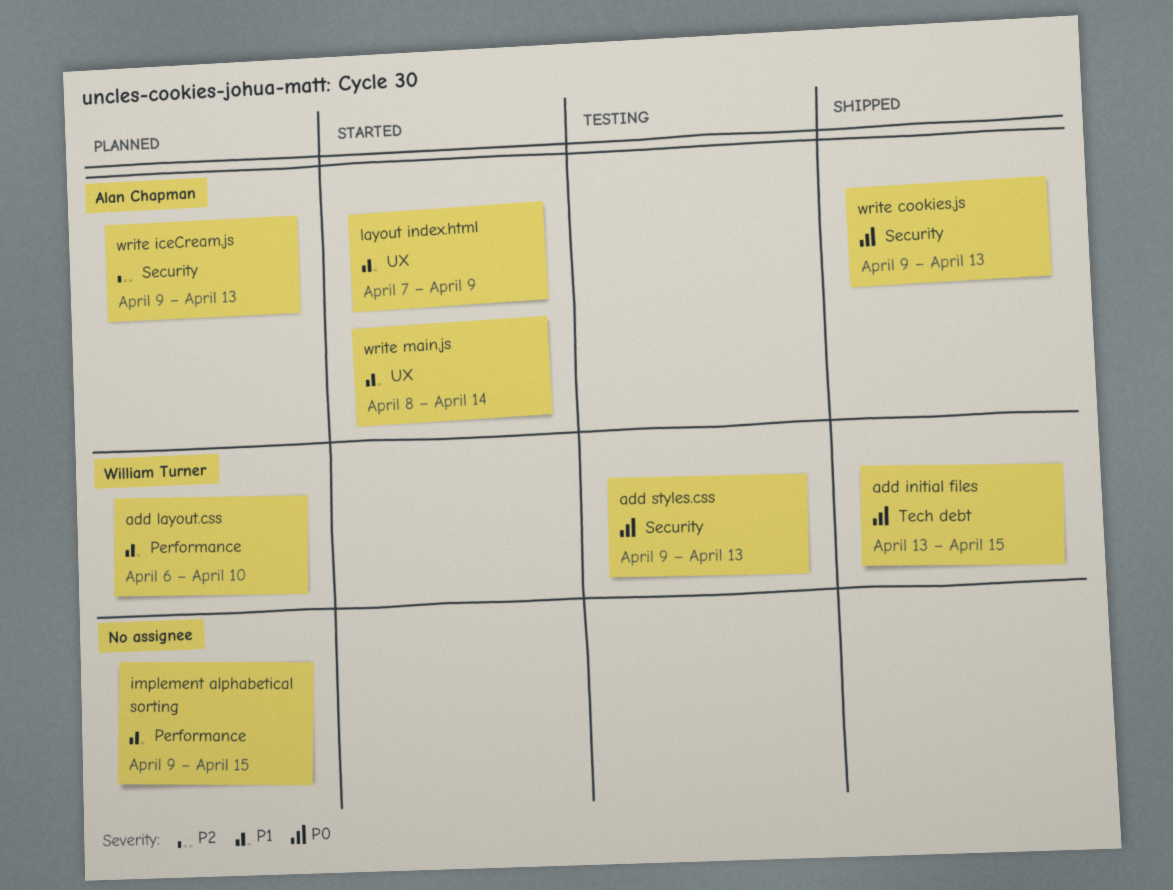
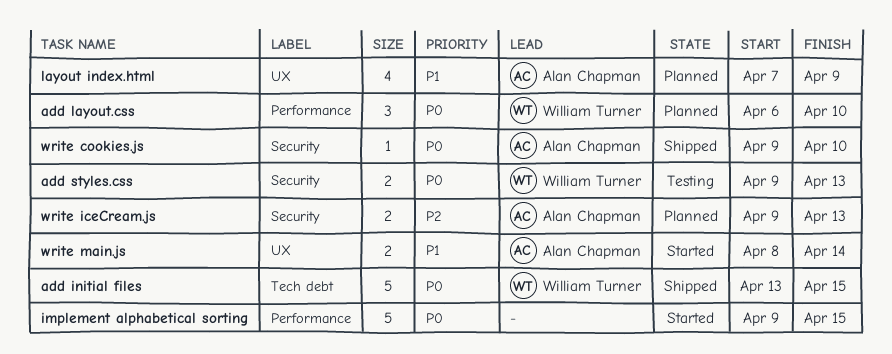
add layout.css, priority: P1 -> P0
implement alphabetical sorting, status: Planned -> Started
implement alphabetical sorting, priority: P1 -> P0
layout index.html, status: Started -> Planned
write cookies.js, due: Apr 13 -> Apr 10

